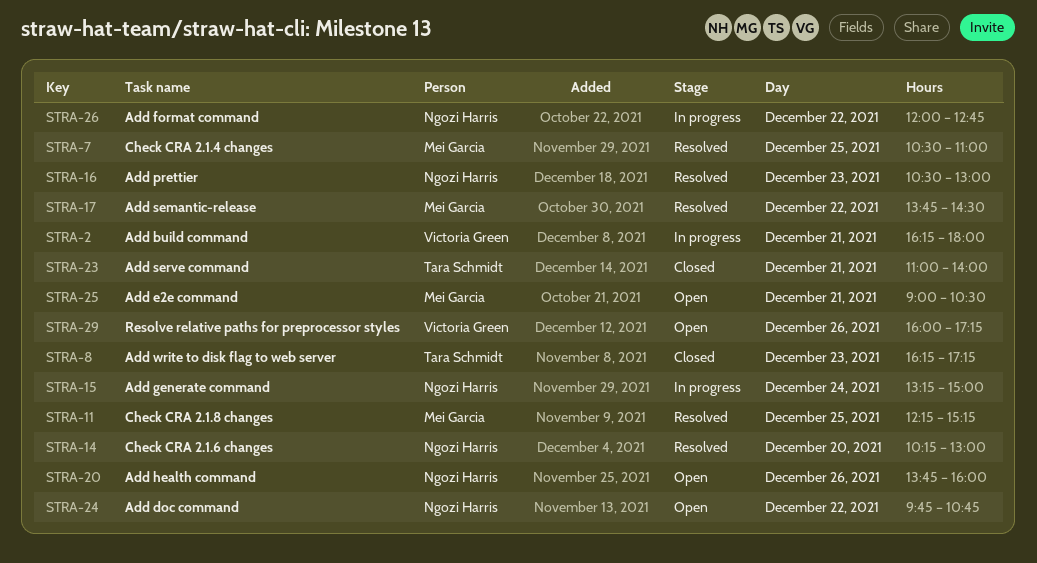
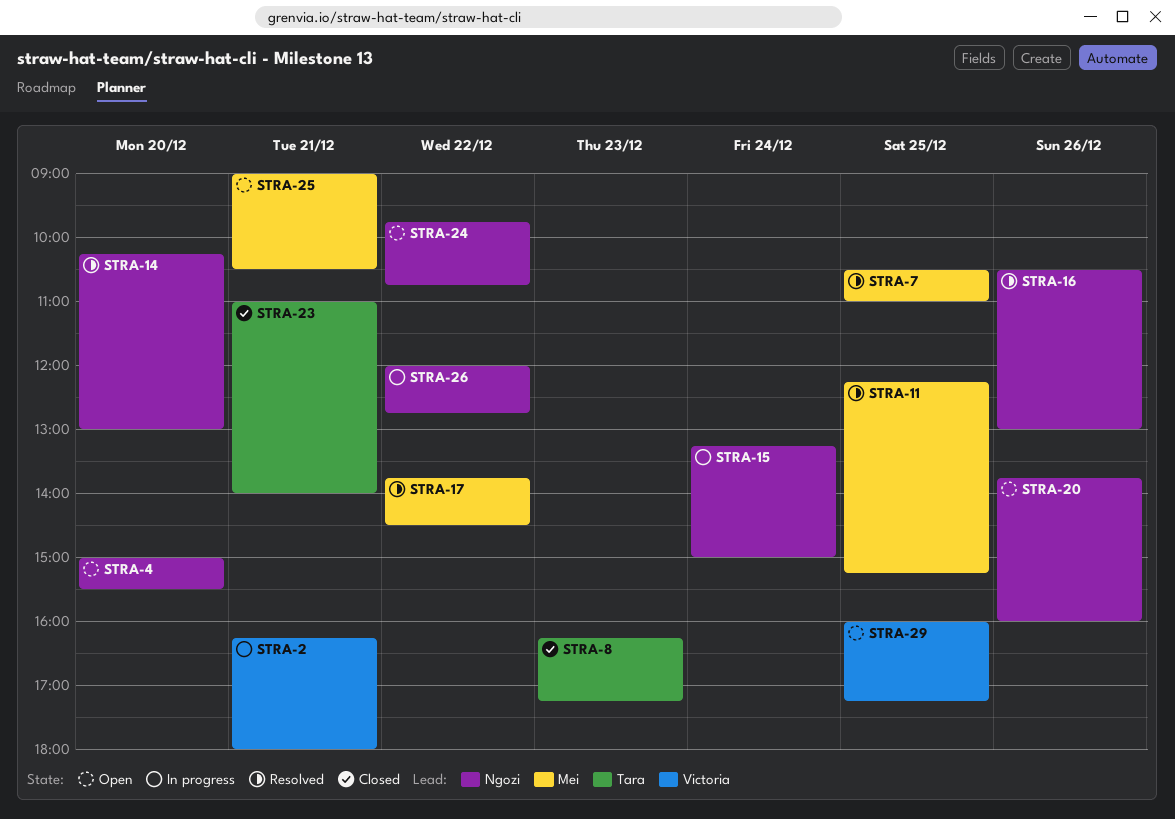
STRA-4: none -> present
STRA-16, day: Dec 23 -> Dec 26
STRA-29, day: Dec 26 -> Dec 25

